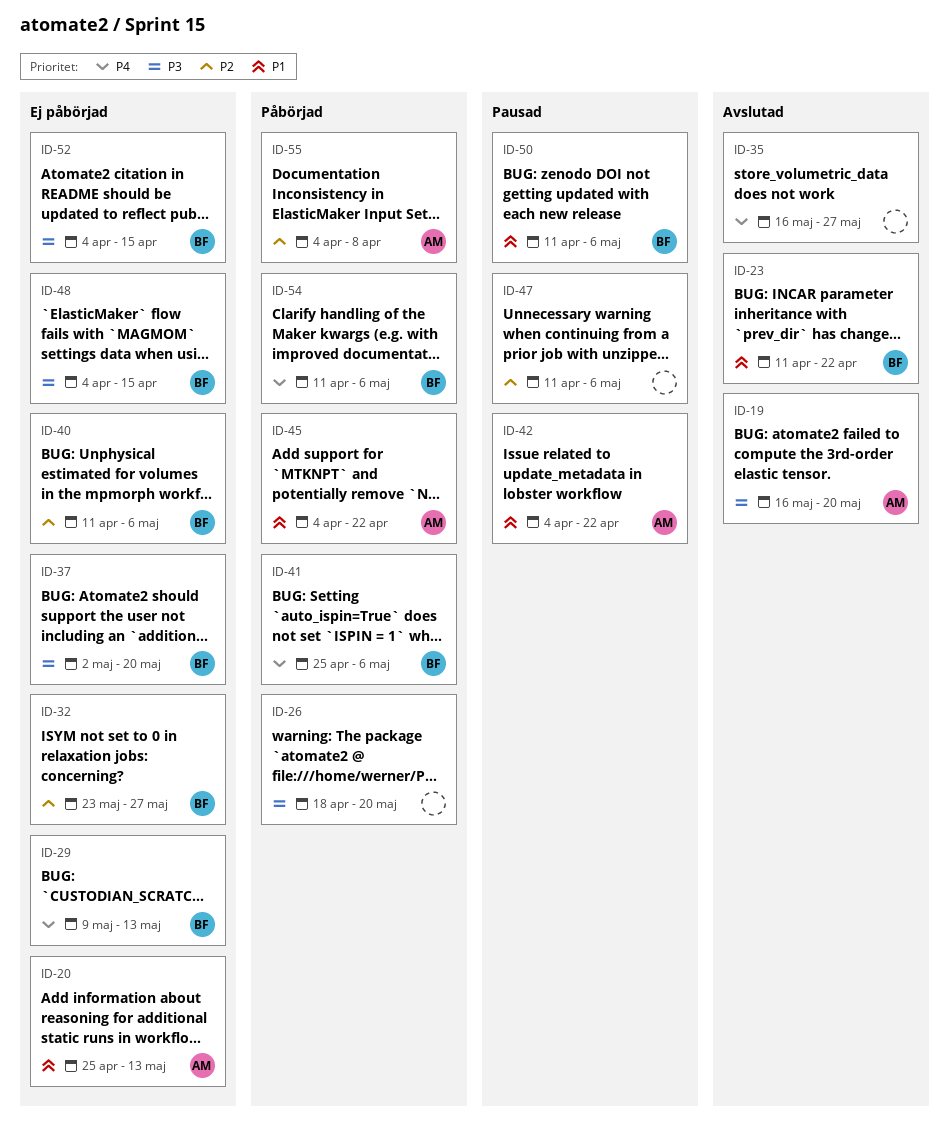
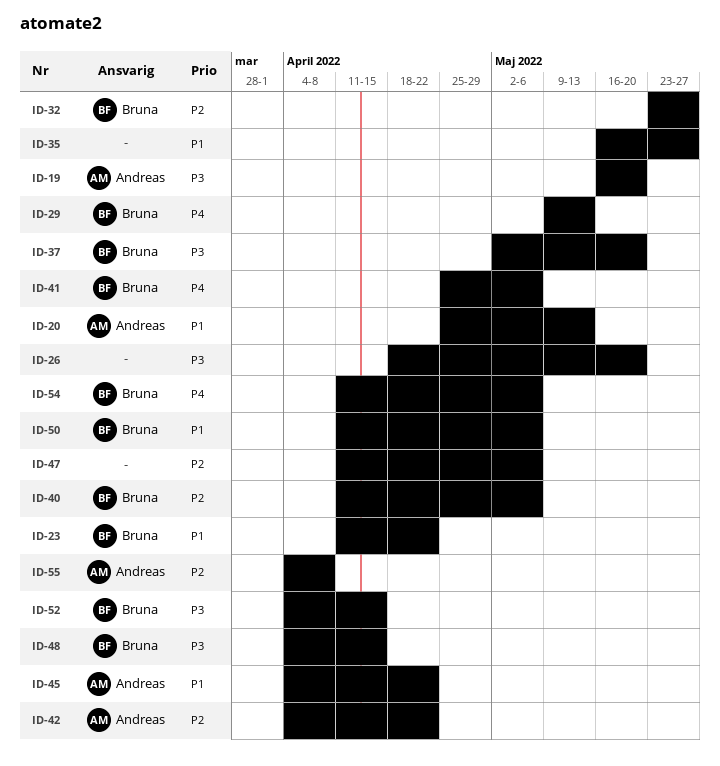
ID-35, priority: P4 -> P1
ID-42, priority: P1 -> P2

